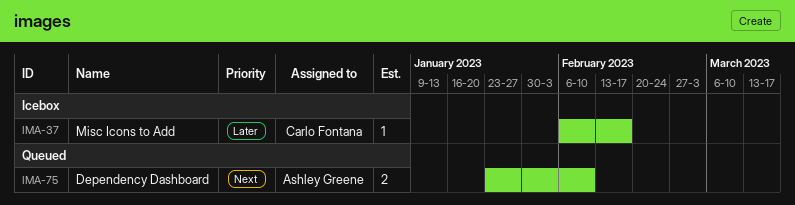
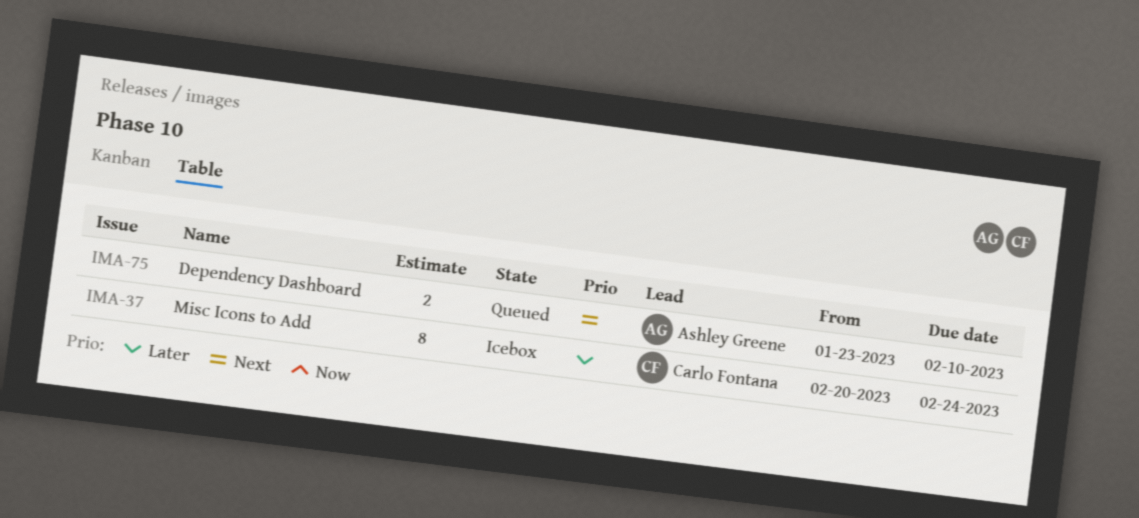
IMA-37, estimate: 1 -> 8
IMA-37, start: Feb 6 -> Feb 20
IMA-37, due: Feb 17 -> Feb 24

